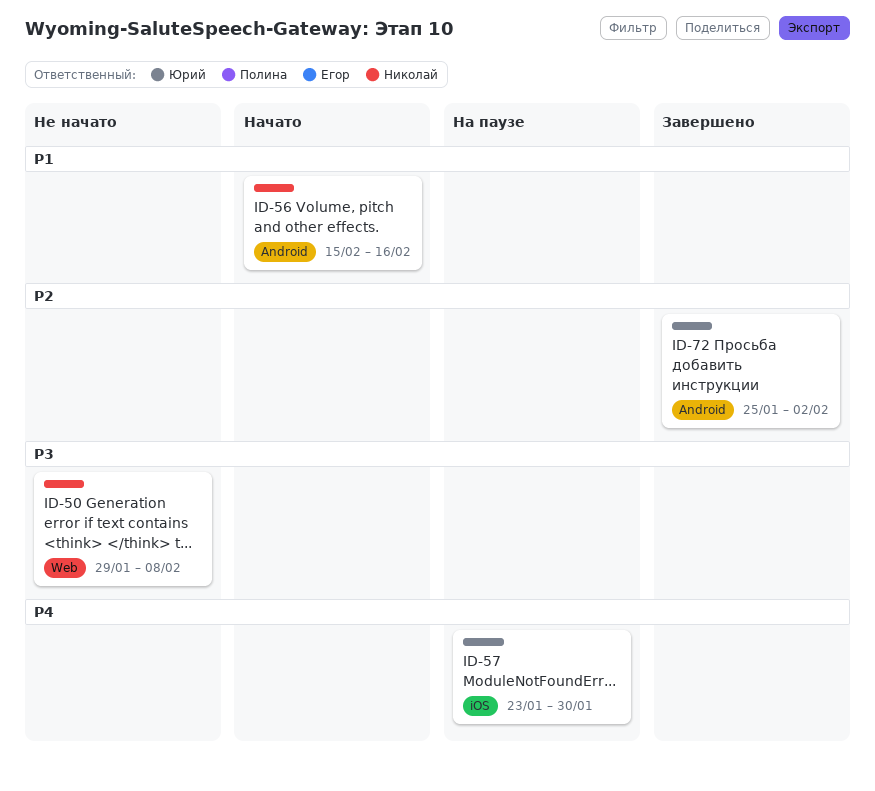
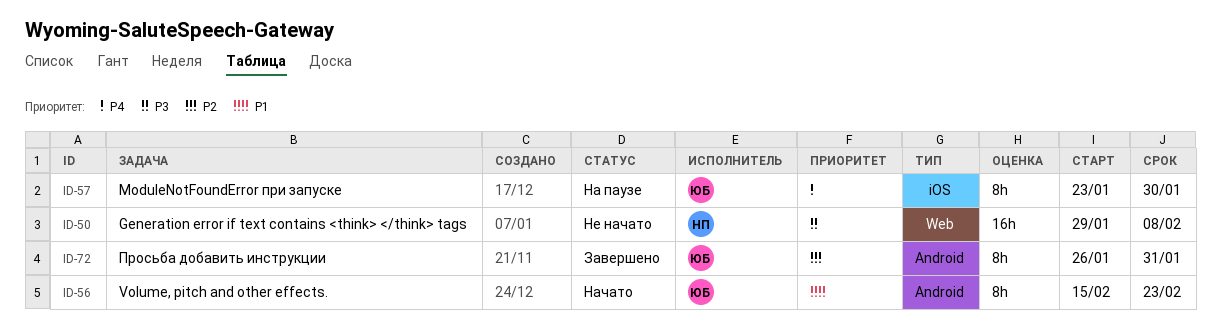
ID-56, owner: Николай -> Юрий
ID-56, due: Feb 16 -> Feb 23
ID-72, start: Jan 25 -> Jan 26
ID-72, due: Feb 2 -> Jan 31

